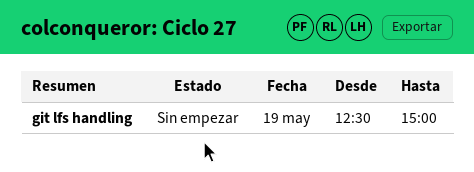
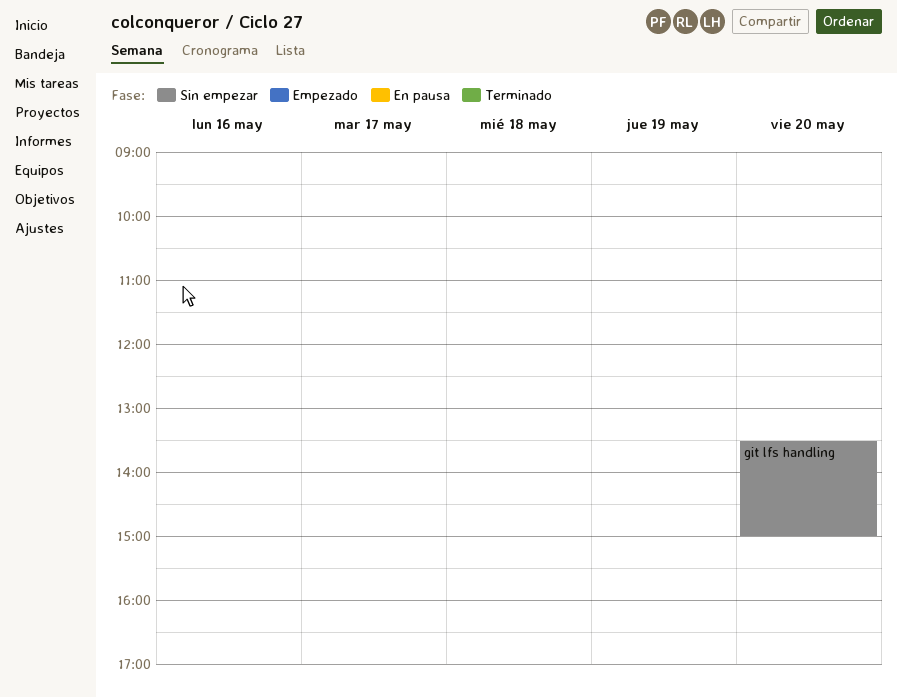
git lfs handling, day: May 19 -> May 20
git lfs handling, begins: 12:30 -> 13:30

